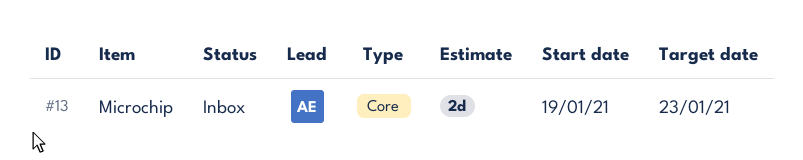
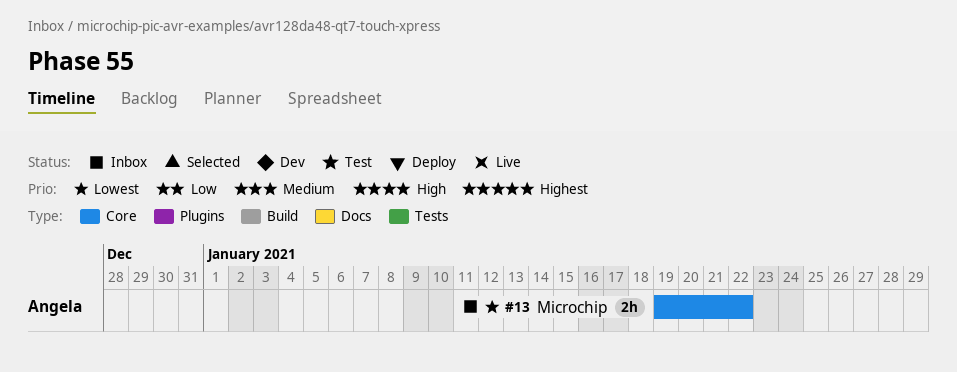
#13, estimate: 2d -> 2h
#13, due: Jan 23 -> Jan 22

